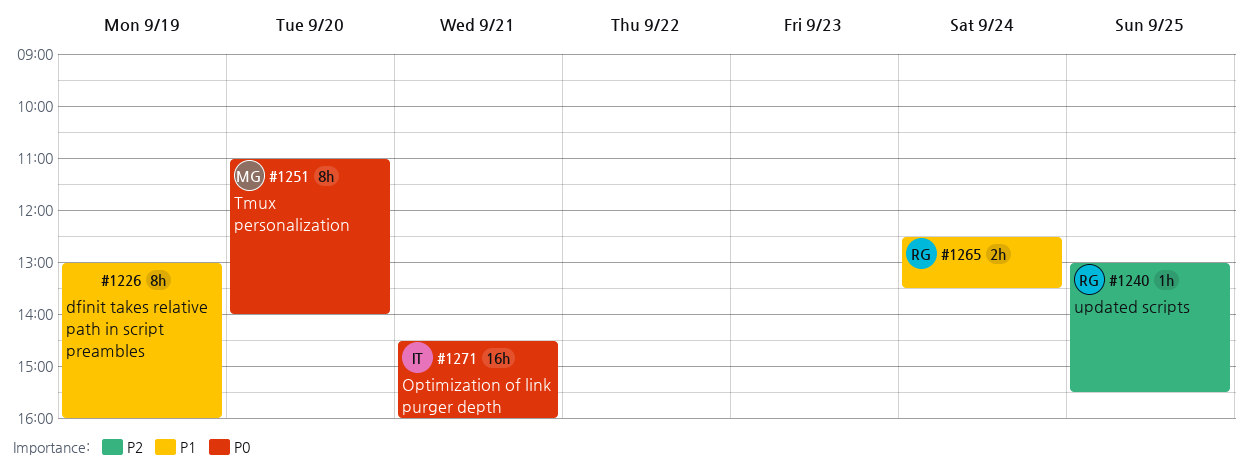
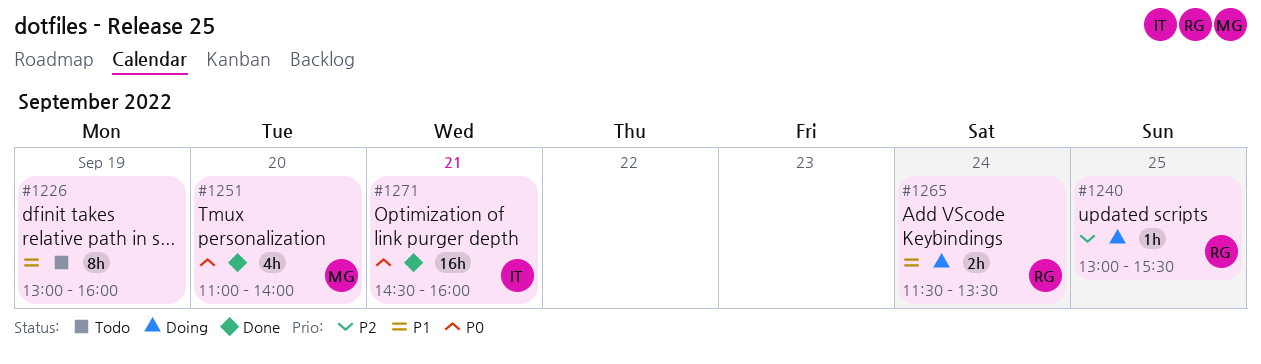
#1251, estimate: 8h -> 4h
#1265, begins: 12:30 -> 11:30

